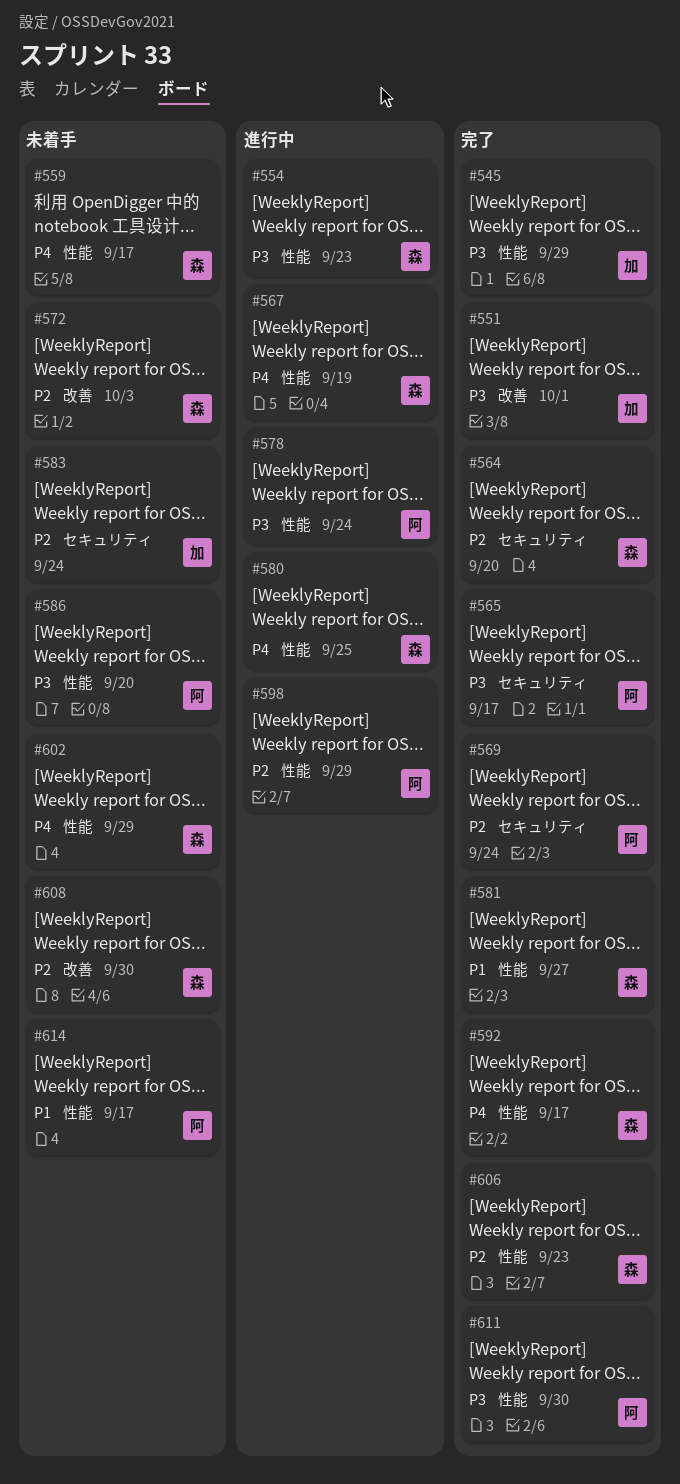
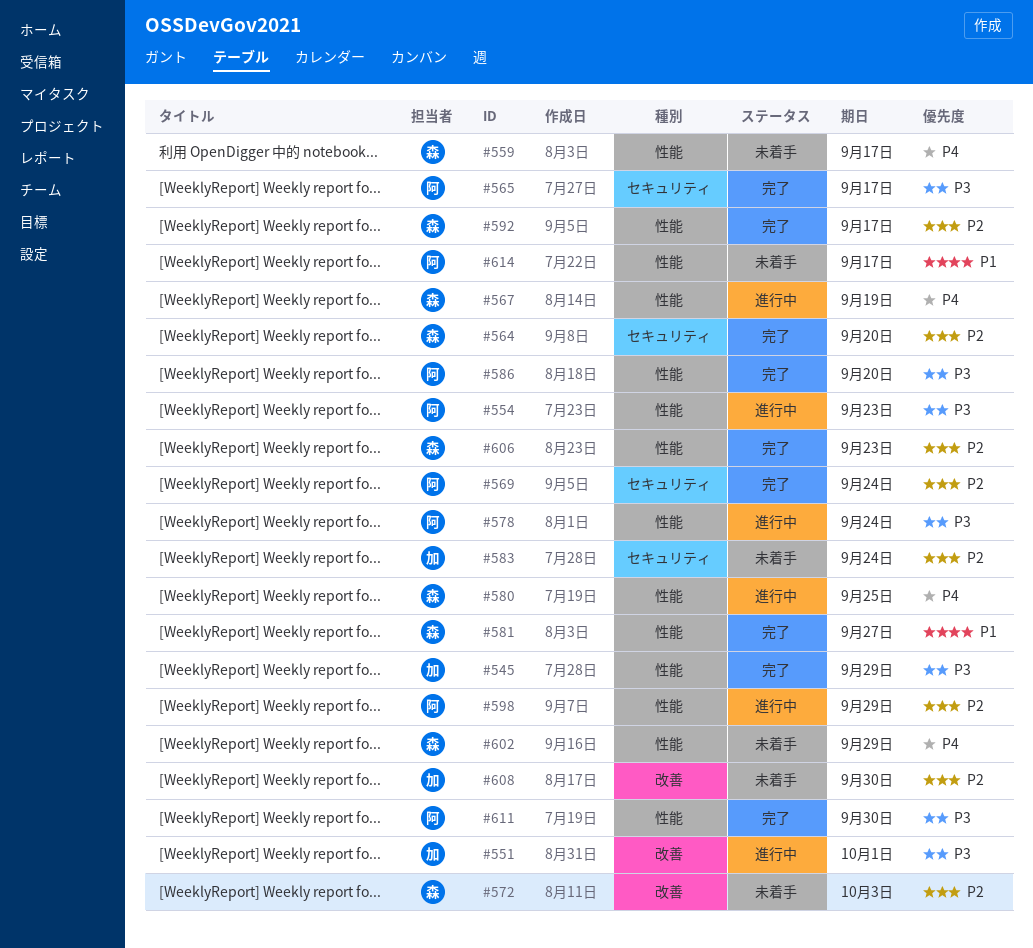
#551, status: 完了 -> 進行中
#554, owner: 森 -> 阿
#586, status: 未着手 -> 完了
#592, priority: P4 -> P2
#608, owner: 森 -> 加

